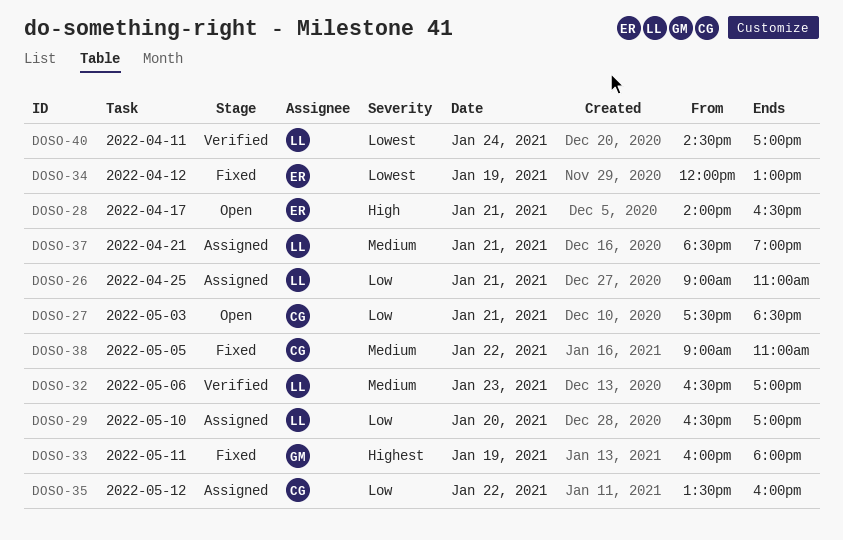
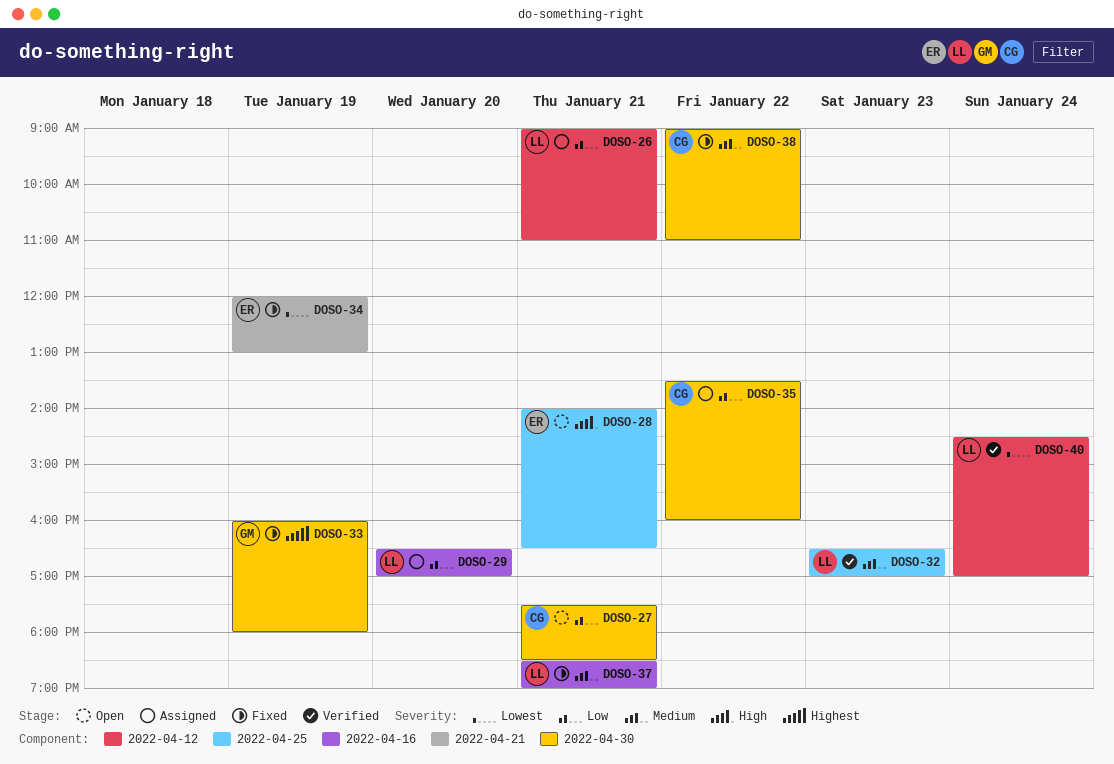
DOSO-37, status: Assigned -> Fixed

